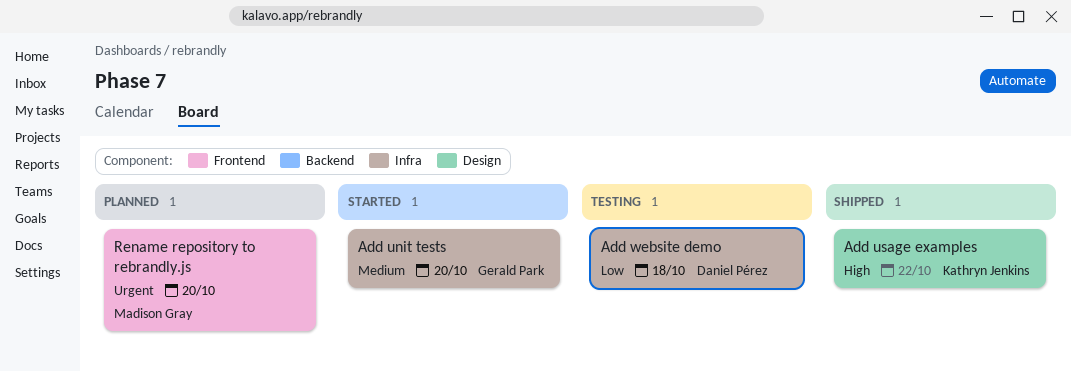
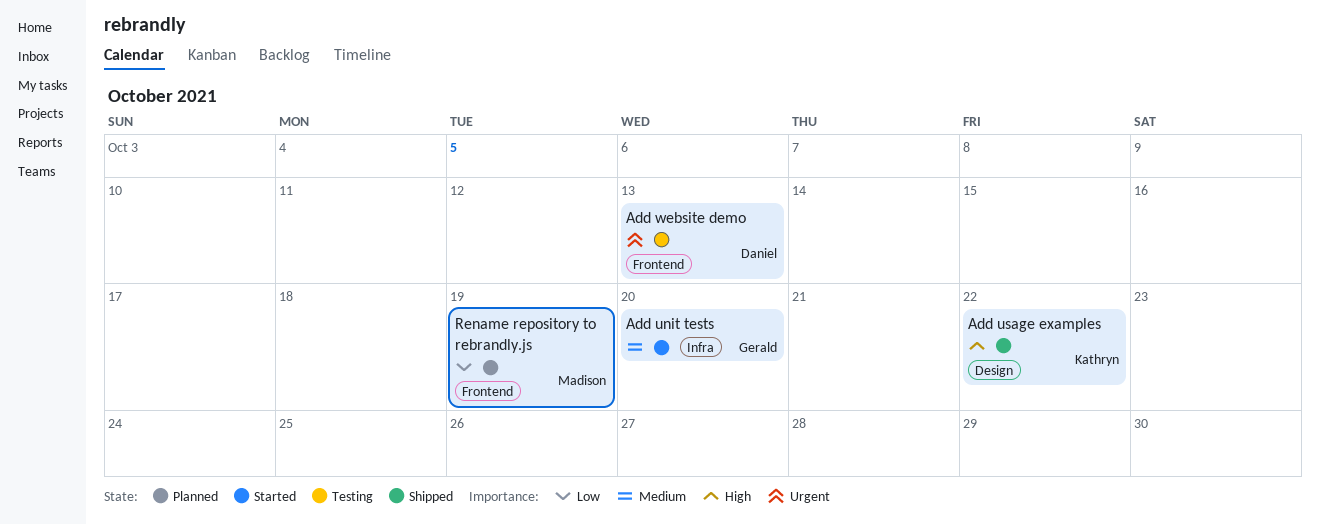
Add website demo, priority: Low -> Urgent
Add website demo, label: Infra -> Frontend
Add website demo, due: Oct 18 -> Oct 13
Rename repository to rebrandly.js, priority: Urgent -> Low
Rename repository to rebrandly.js, due: Oct 20 -> Oct 19

